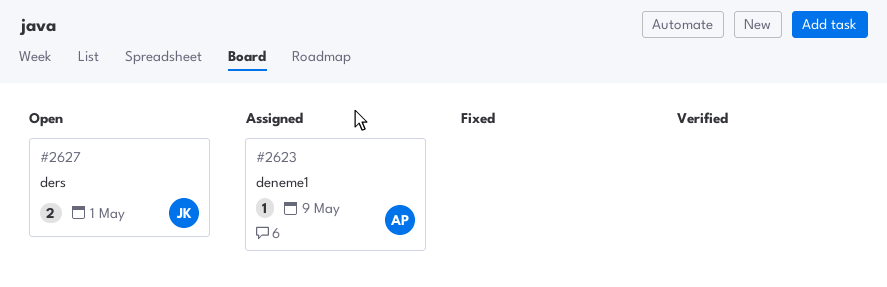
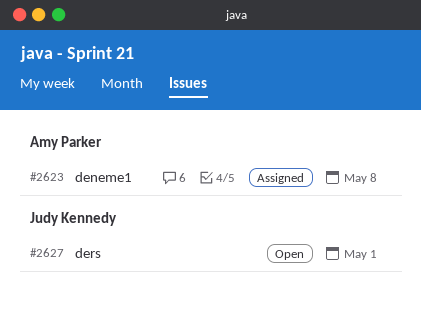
#2623, due: May 9 -> May 8

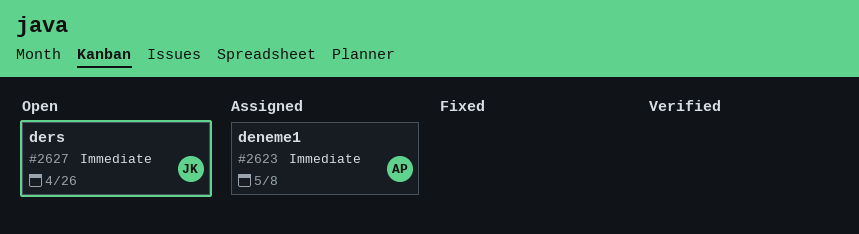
#2627, due: May 1 -> Apr 26

